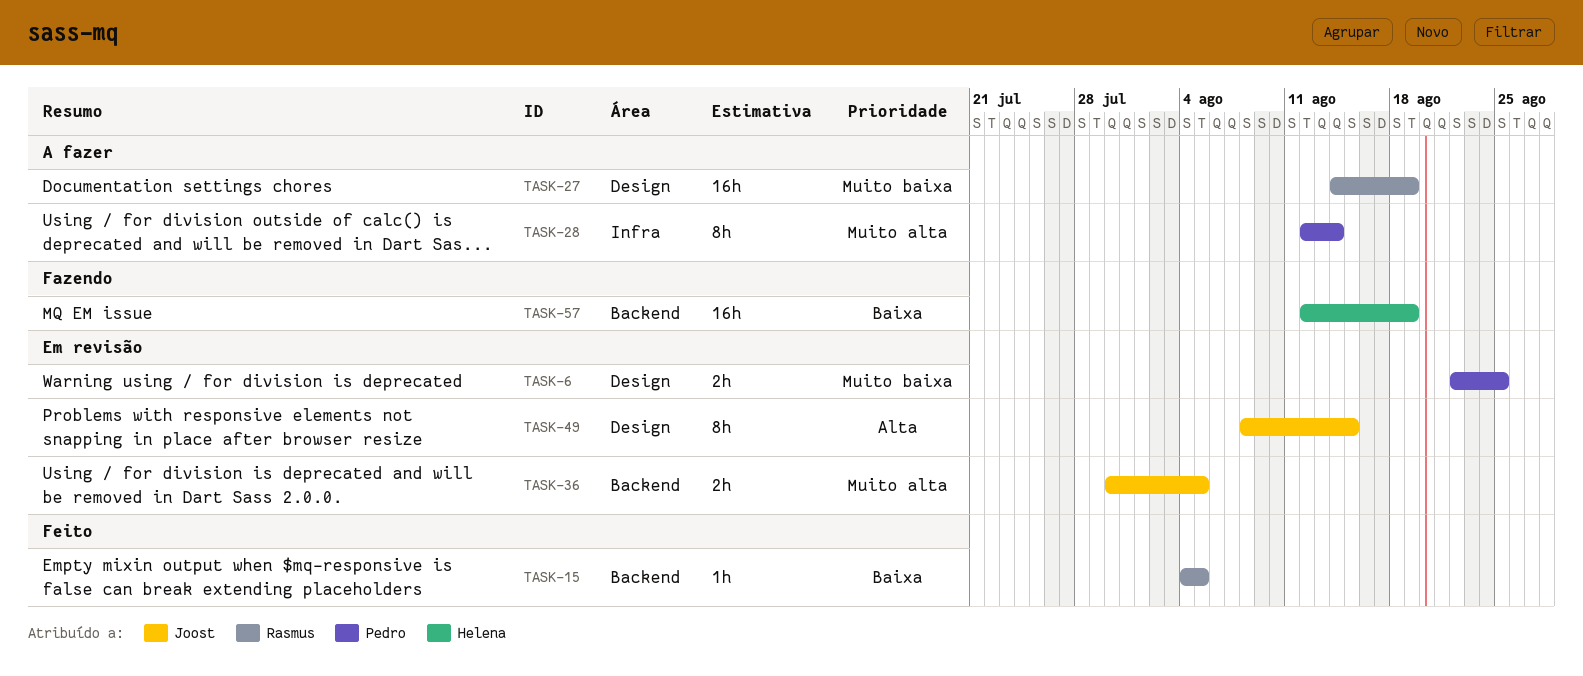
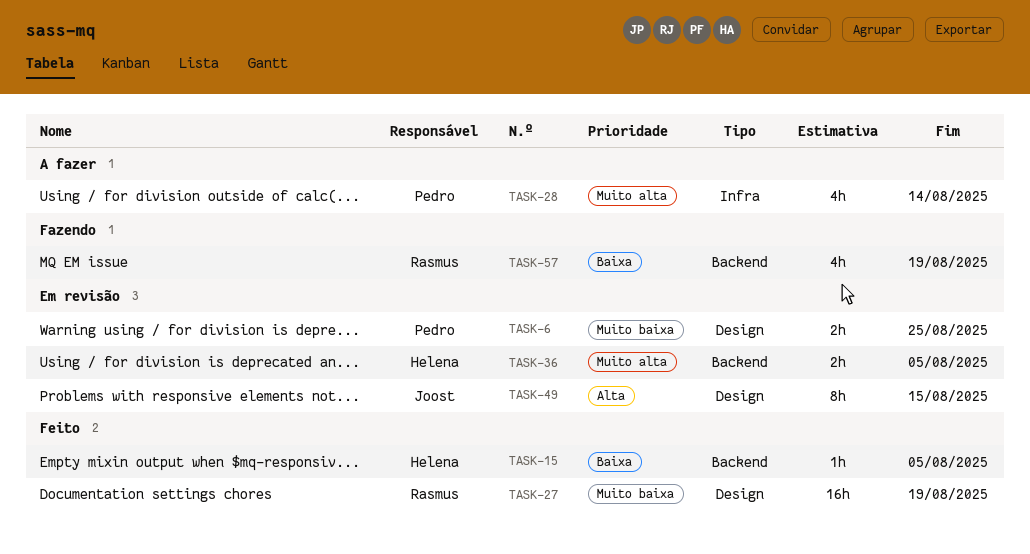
TASK-15, owner: Rasmus -> Helena
TASK-27, status: A fazer -> Feito
TASK-28, estimate: 8h -> 4h
TASK-36, owner: Joost -> Helena
TASK-57, owner: Helena -> Rasmus
TASK-57, estimate: 16h -> 4h

